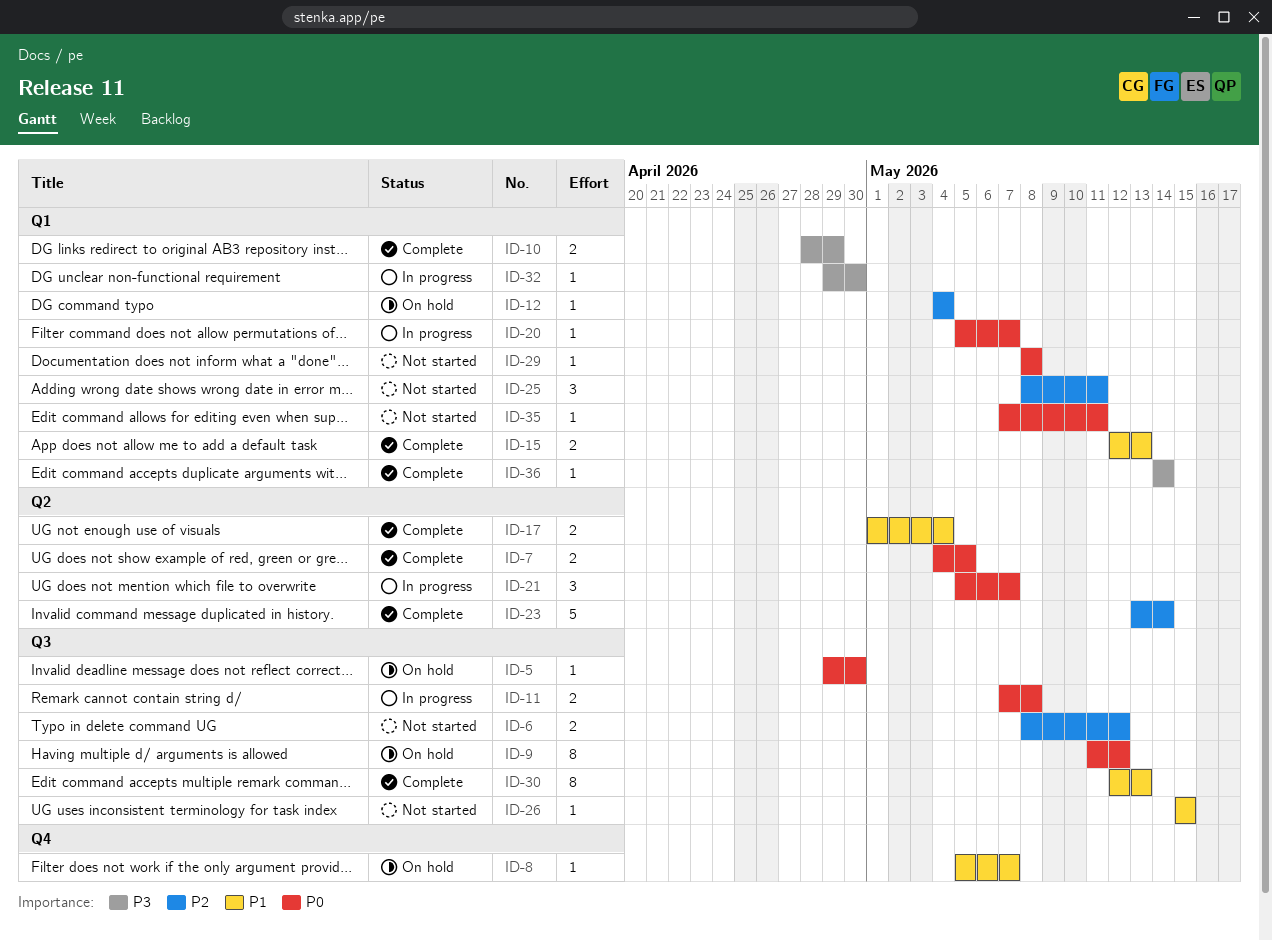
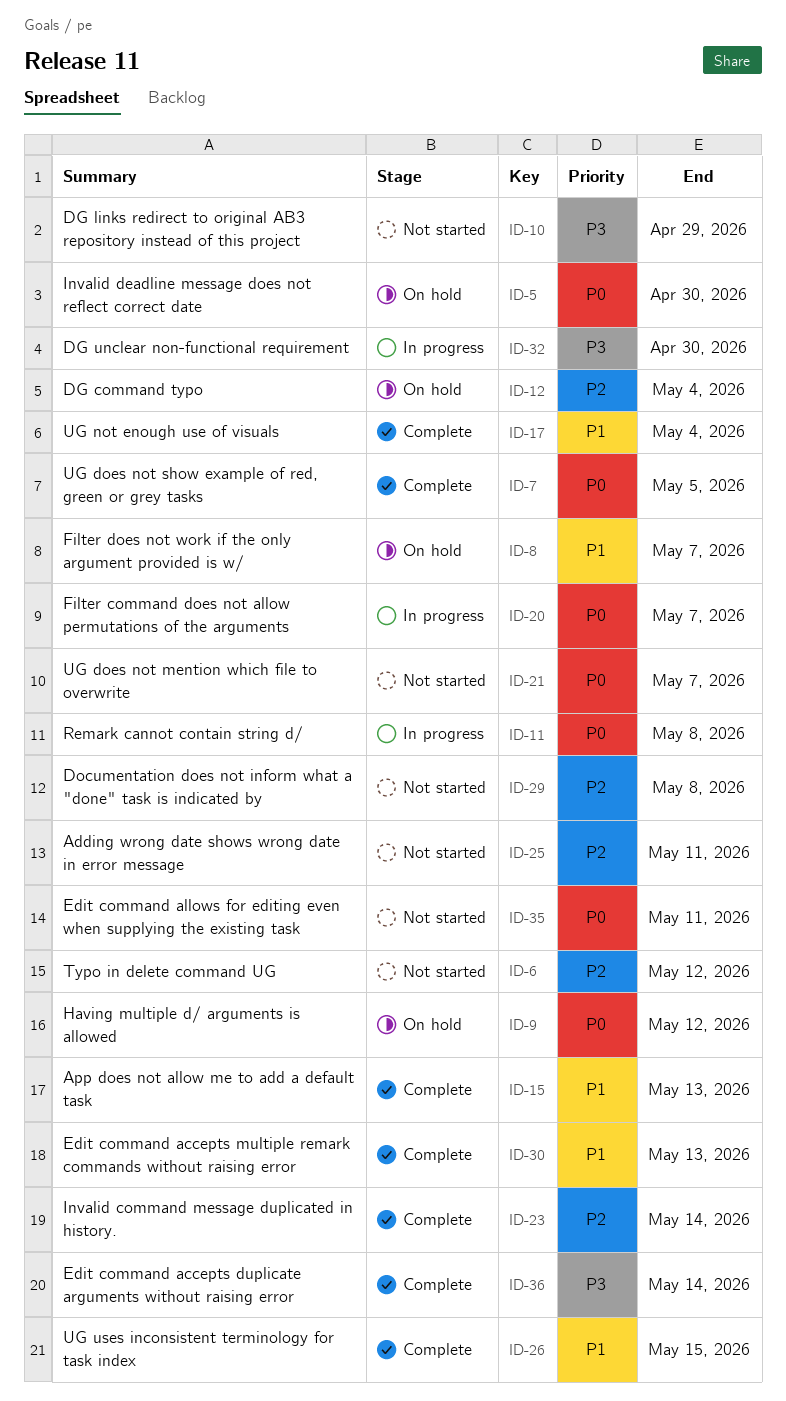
ID-10, status: Complete -> Not started
ID-21, status: In progress -> Not started
ID-26, status: Not started -> Complete
ID-29, priority: P0 -> P2

